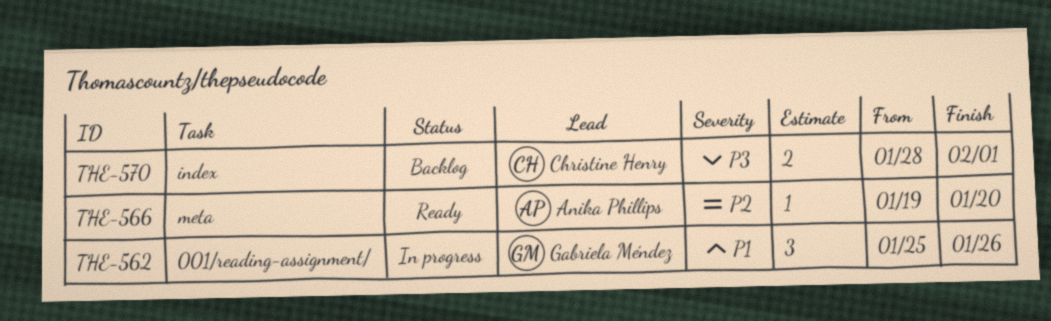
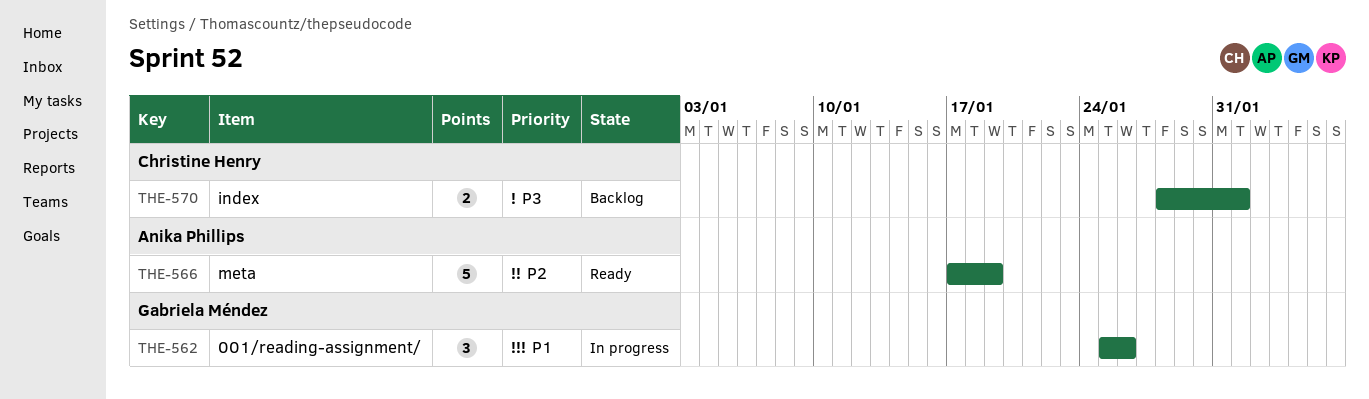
THE-566, estimate: 1 -> 5
THE-566, start: Jan 19 -> Jan 17
THE-566, due: Jan 20 -> Jan 19

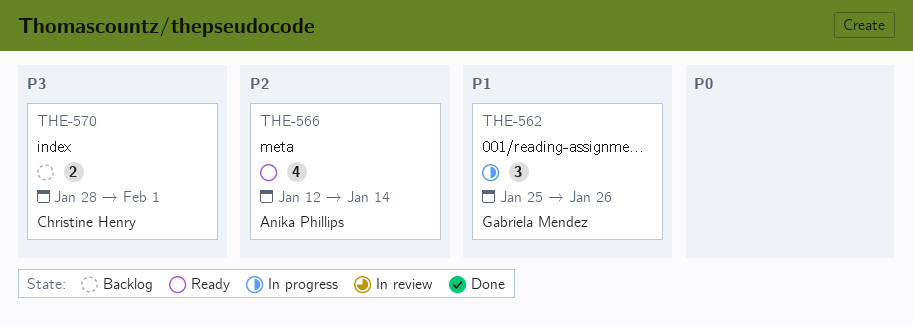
THE-566, estimate: 5 -> 4
THE-566, start: Jan 17 -> Jan 12
THE-566, due: Jan 19 -> Jan 14

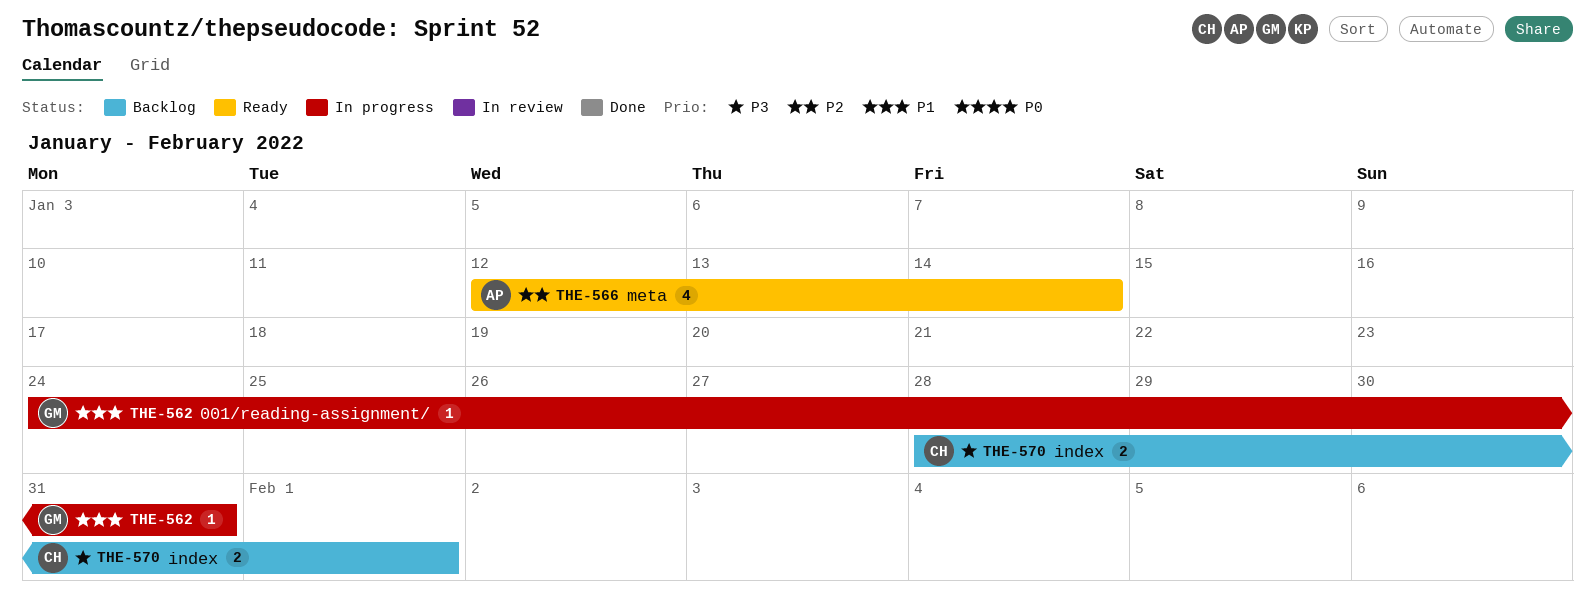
THE-562, estimate: 3 -> 1
THE-562, start: Jan 25 -> Jan 24
THE-562, due: Jan 26 -> Jan 31

